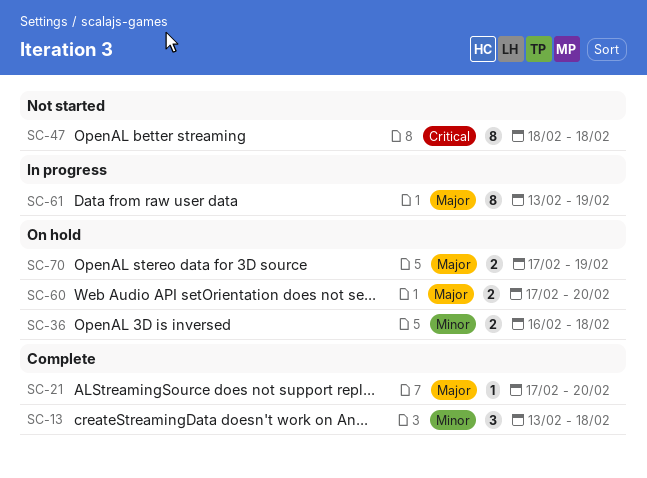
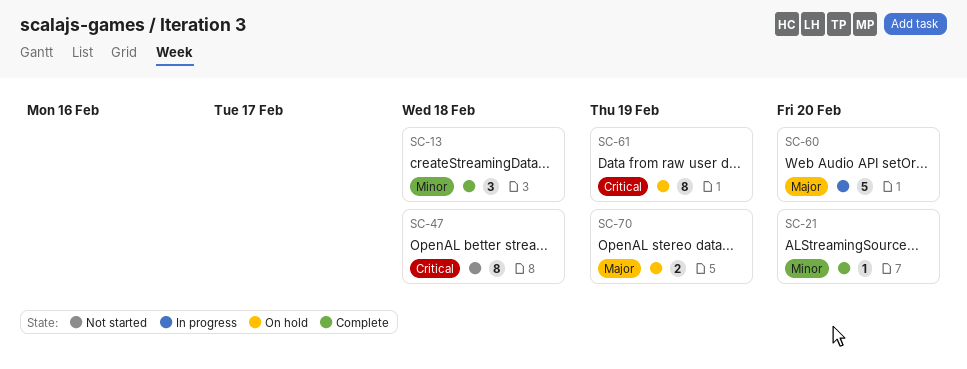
SC-21, priority: Major -> Minor
SC-36: present -> none
SC-60, status: On hold -> In progress
SC-60, estimate: 2 -> 5
SC-61, status: In progress -> On hold
SC-61, priority: Major -> Critical

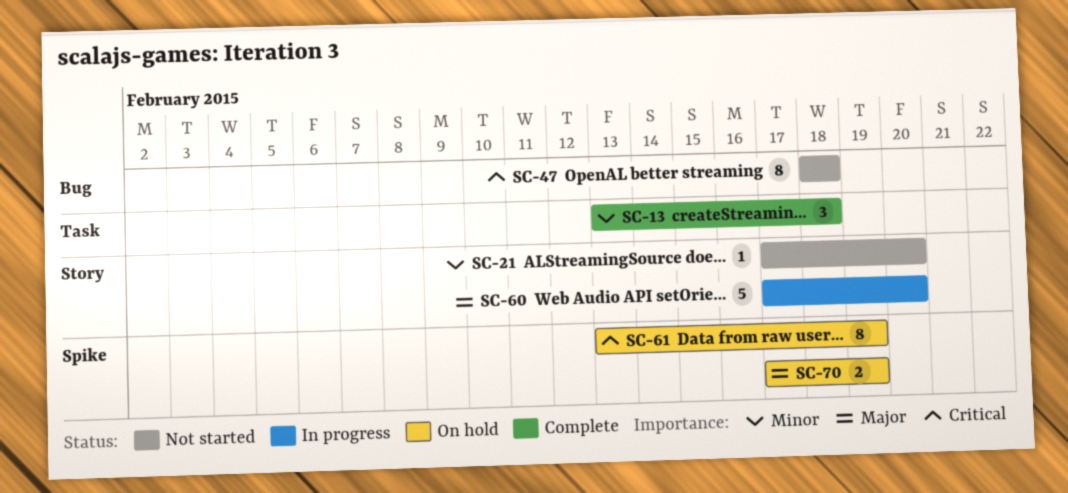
SC-21, status: Complete -> Not started

